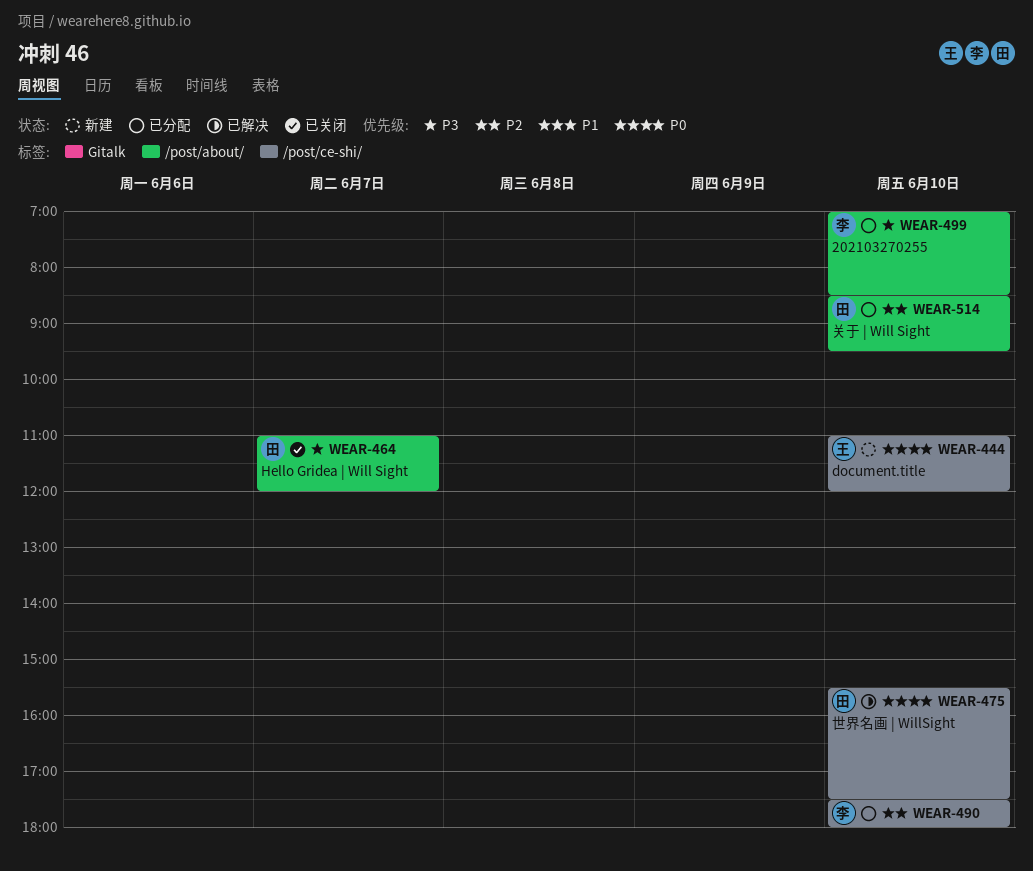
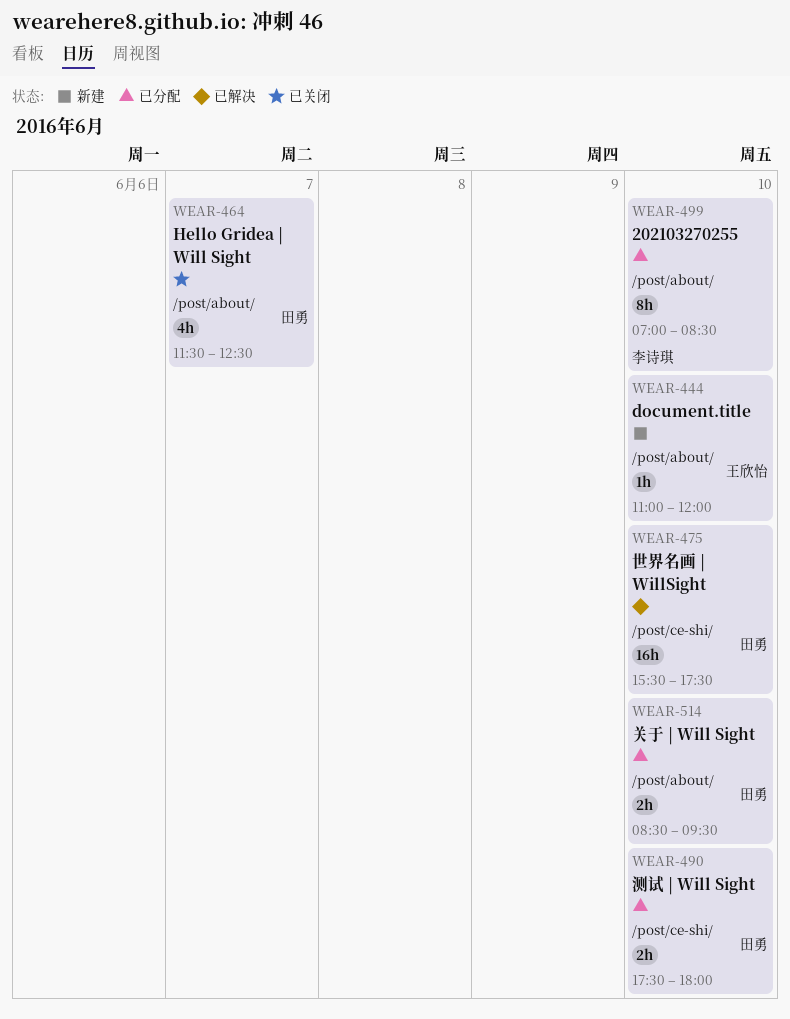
WEAR-444, label: /post/ce-shi/ -> /post/about/
WEAR-464, begins: 11:00 -> 11:30
WEAR-464, ends: 12:00 -> 12:30
WEAR-490, owner: 李诗琪 -> 田勇

